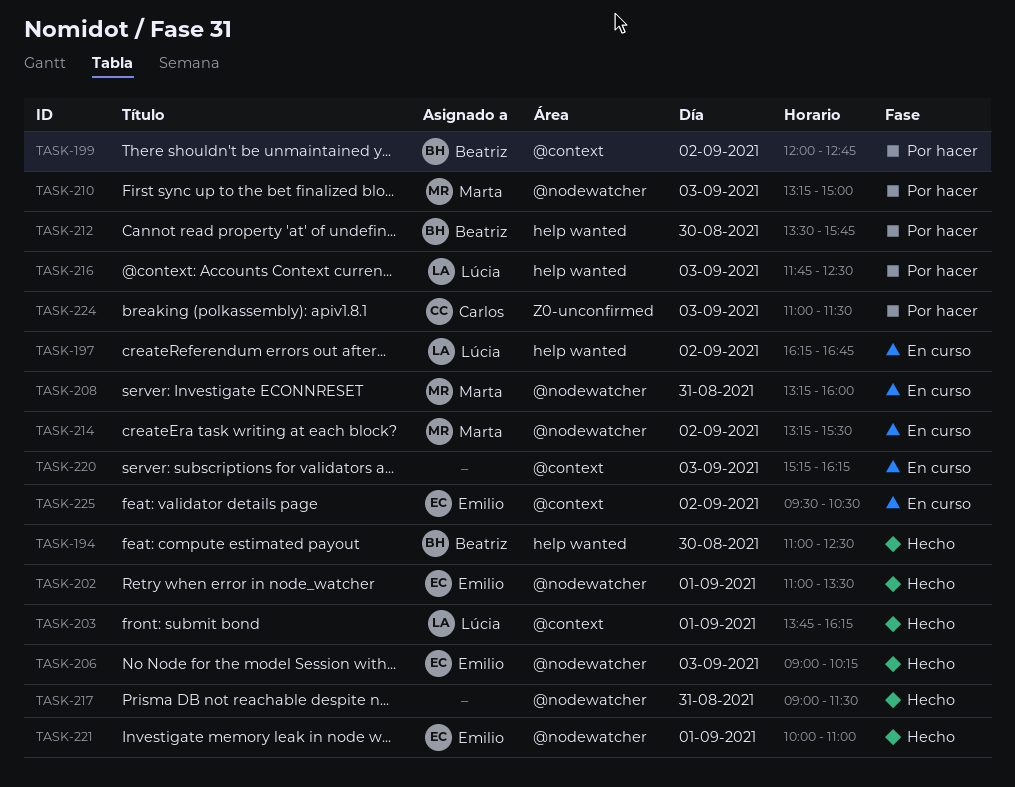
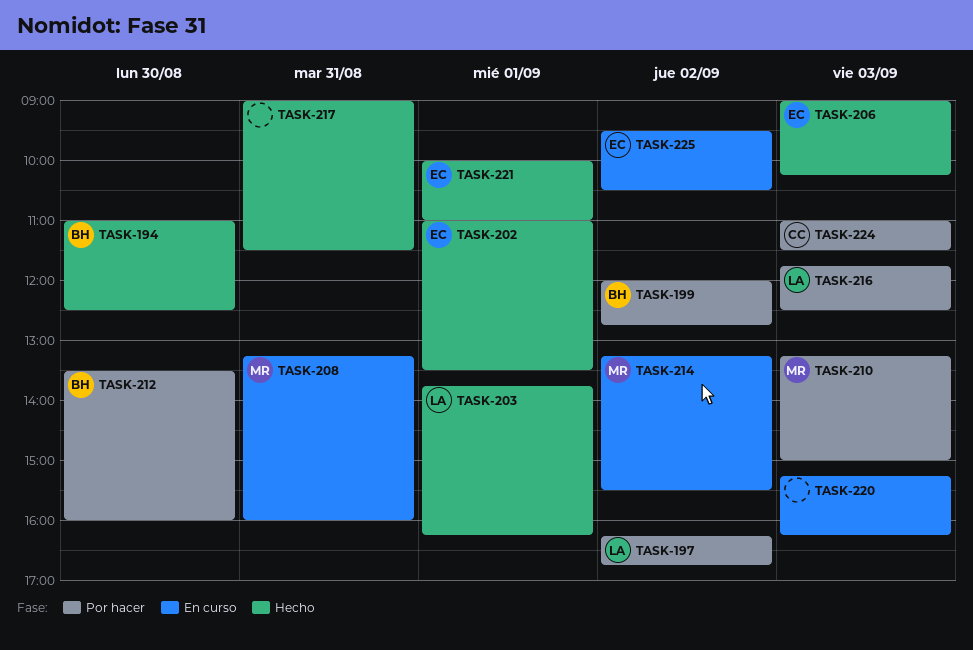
TASK-197, status: En curso -> Por hacer
TASK-212, ends: 15:45 -> 16:00

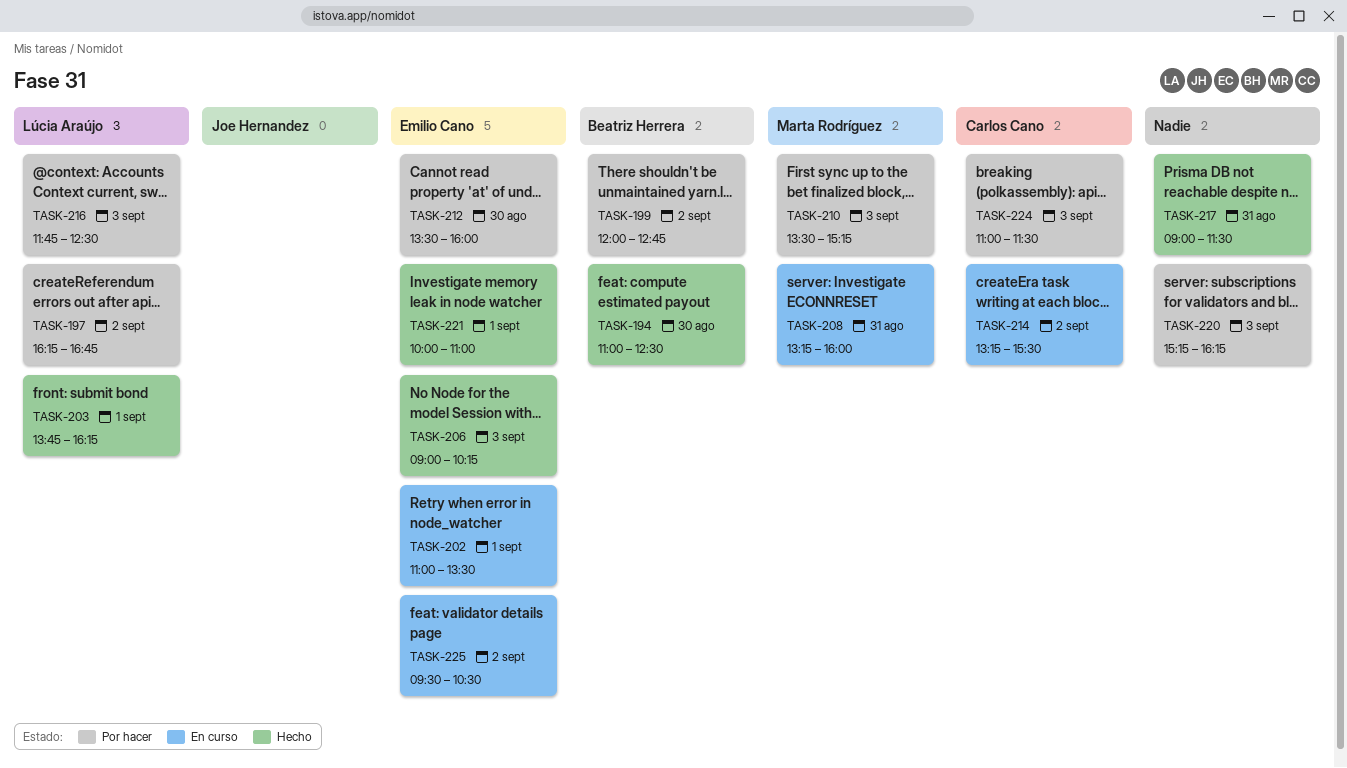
TASK-202, status: Hecho -> En curso
TASK-210, begins: 13:15 -> 13:30
TASK-210, ends: 15:00 -> 15:15
TASK-212, owner: Beatriz Herrera -> Emilio Cano
TASK-214, owner: Marta Rodríguez -> Carlos Cano
TASK-220, status: En curso -> Por hacer

